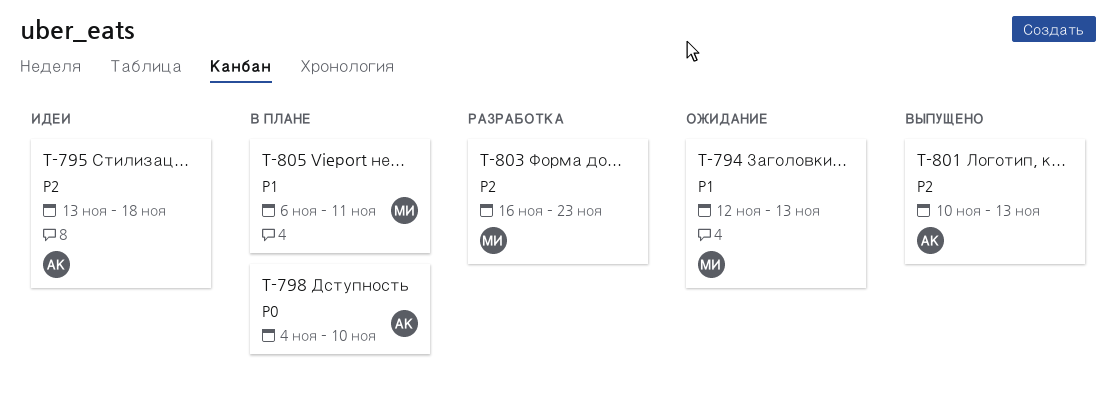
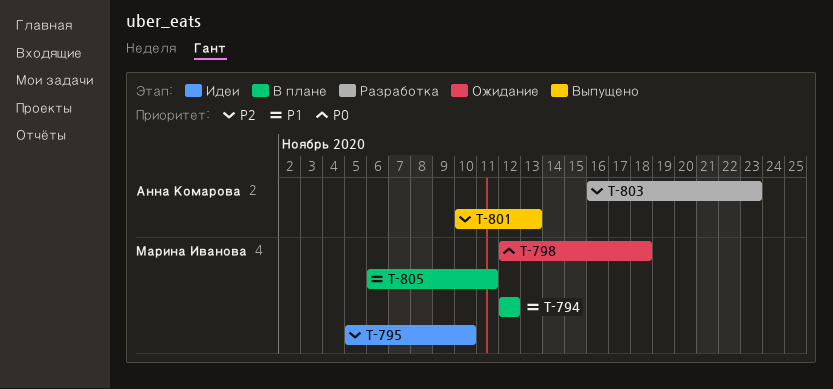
T-794, status: Ожидание -> В плане
T-794, due: Nov 13 -> Nov 12
T-795, owner: Анна Комарова -> Марина Иванова
T-795, start: Nov 13 -> Nov 5
T-795, due: Nov 18 -> Nov 10
T-798, status: В плане -> Ожидание
T-798, owner: Анна Комарова -> Марина Иванова
T-798, start: Nov 4 -> Nov 12
T-798, due: Nov 10 -> Nov 18
T-803, owner: Марина Иванова -> Анна Комарова

